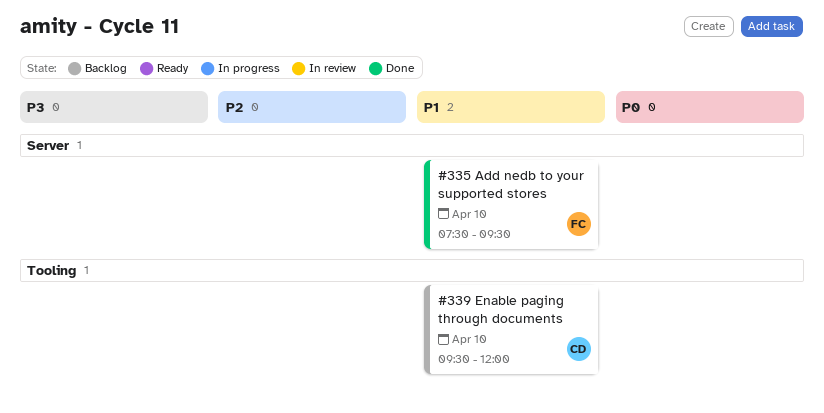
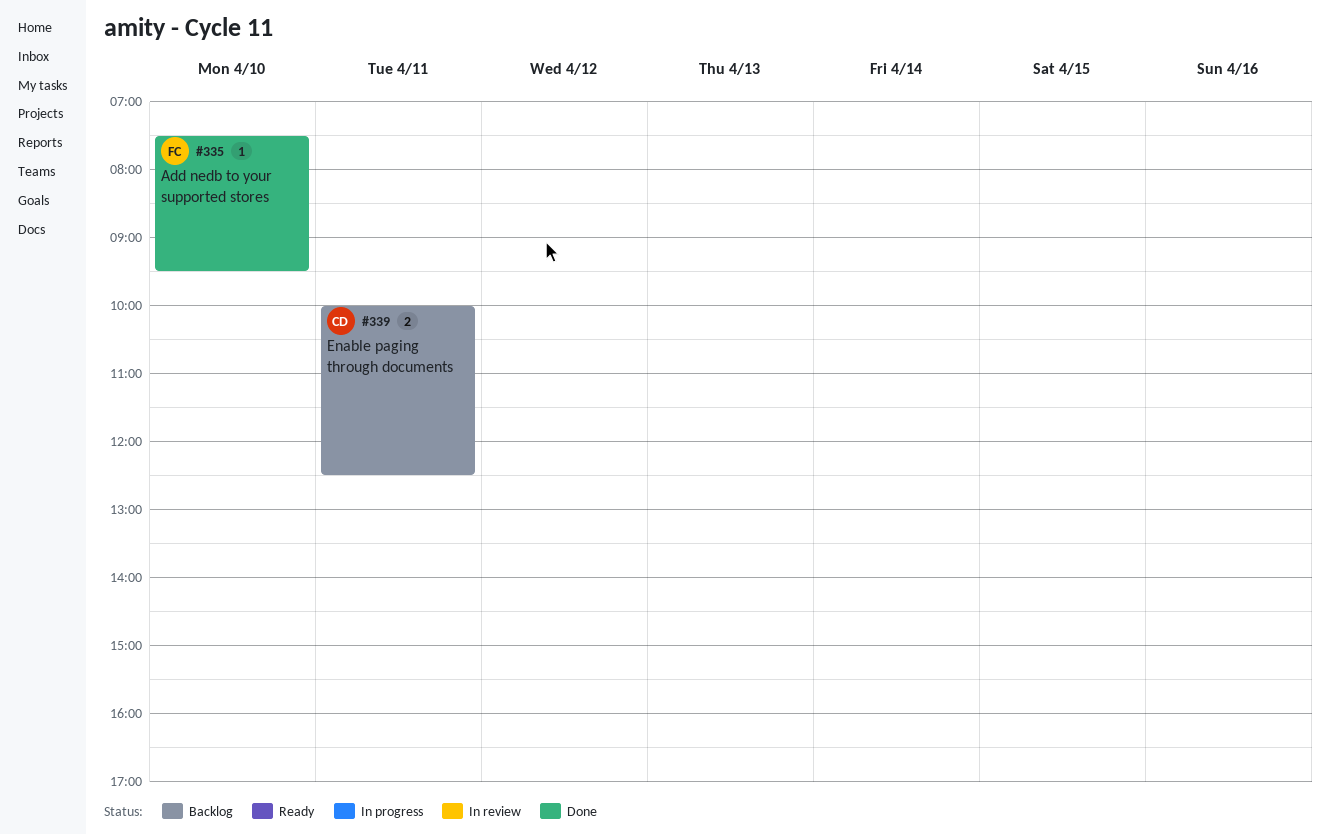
#339, day: Apr 10 -> Apr 11
#339, begins: 09:30 -> 10:00
#339, ends: 12:00 -> 12:30

